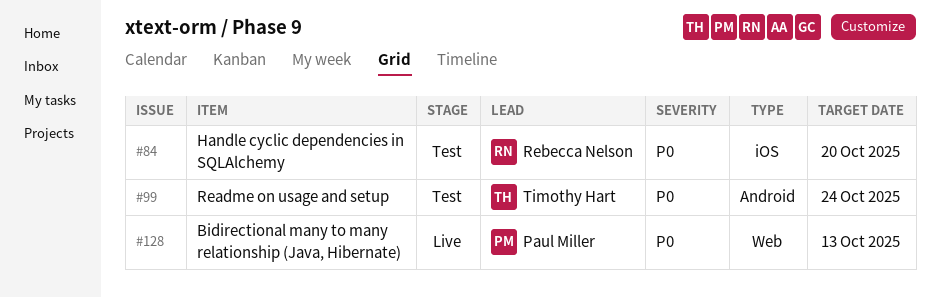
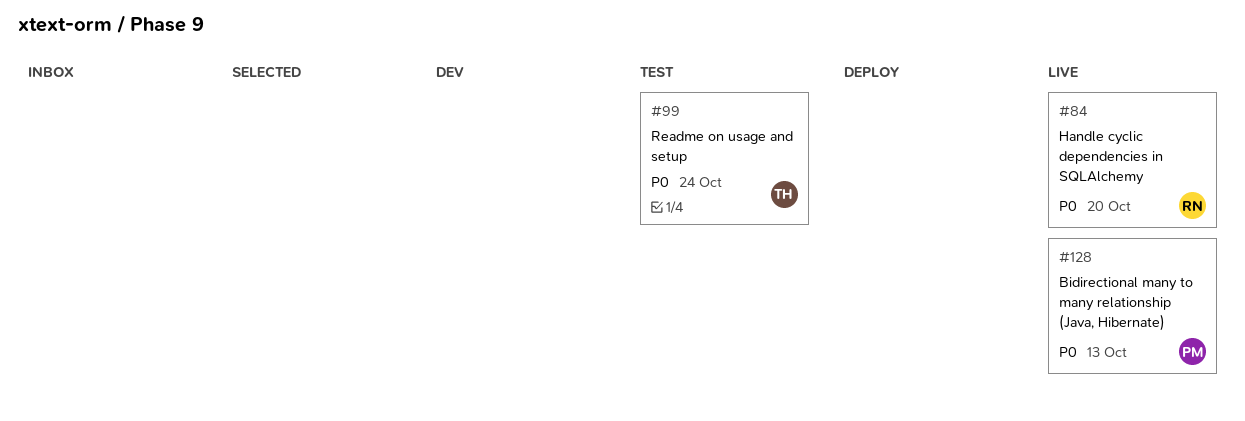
#84, status: Test -> Live

